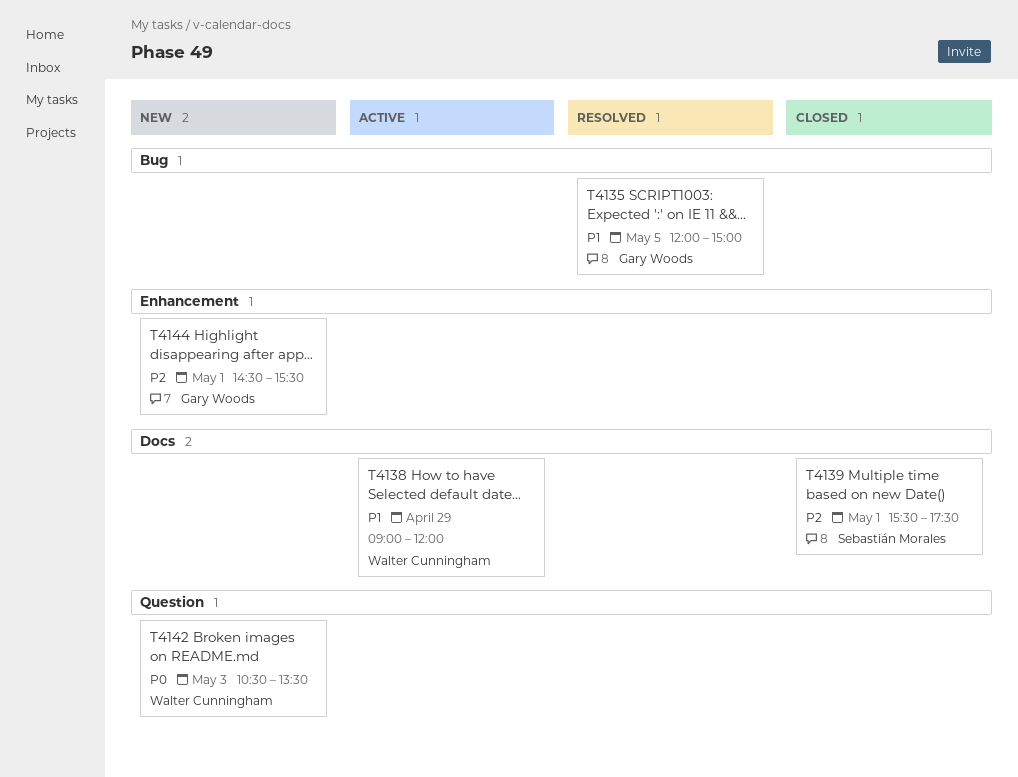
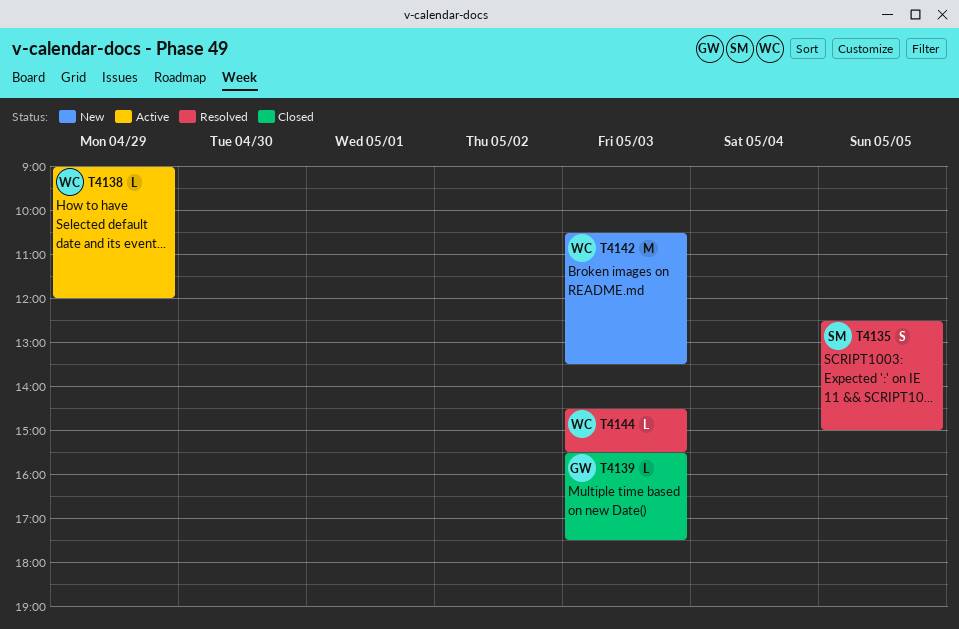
T4135, owner: Gary Woods -> Sebastián Morales
T4135, begins: 12:00 -> 12:30
T4139, owner: Sebastián Morales -> Gary Woods
T4139, day: May 1 -> May 3
T4144, status: New -> Resolved
T4144, owner: Gary Woods -> Walter Cunningham
T4144, day: May 1 -> May 3

